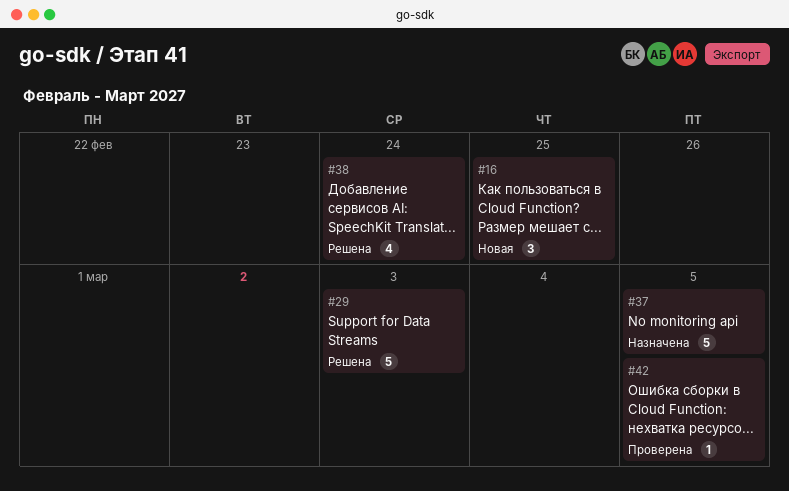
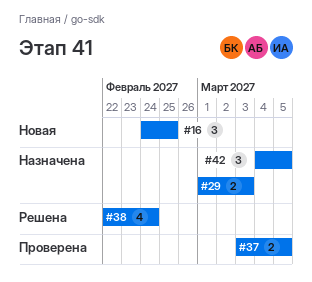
#29, status: Решена -> Назначена
#29, estimate: 5 -> 2
#37, status: Назначена -> Проверена
#37, estimate: 5 -> 2
#42, status: Проверена -> Назначена
#42, estimate: 1 -> 3

